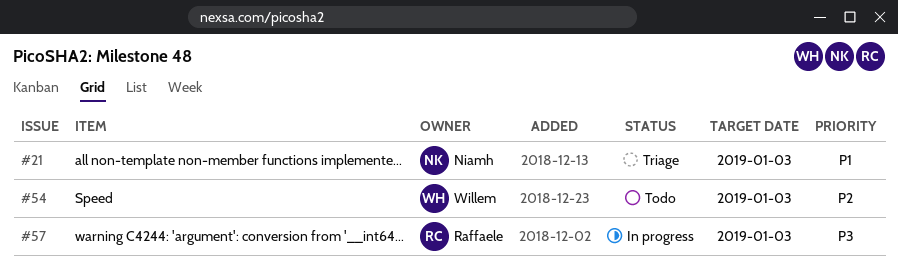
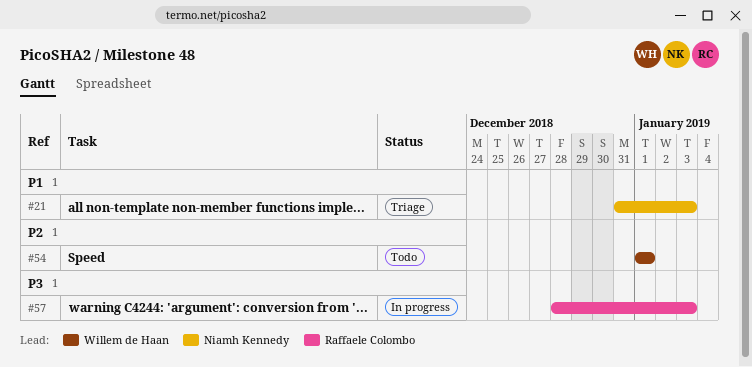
#54, due: Jan 3 -> Jan 1

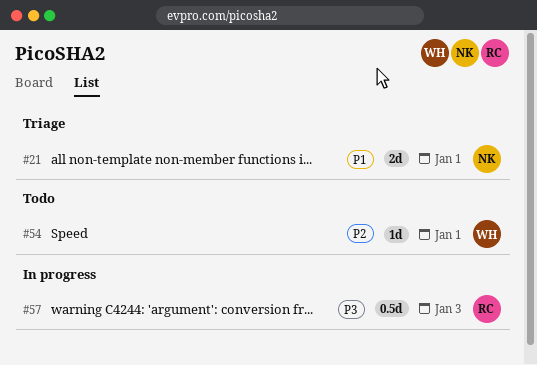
#21, due: Jan 3 -> Jan 1

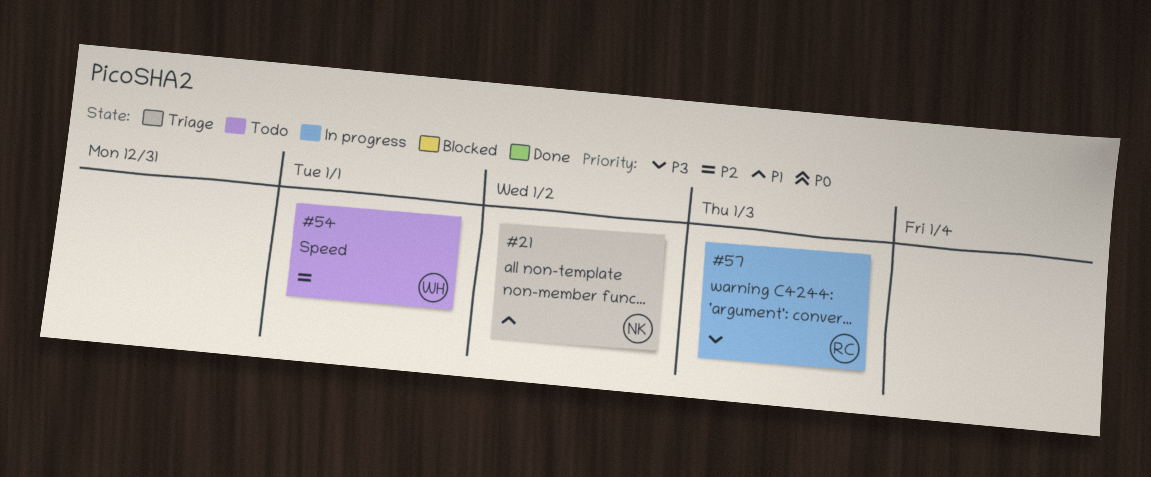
#21, due: Jan 1 -> Jan 2

